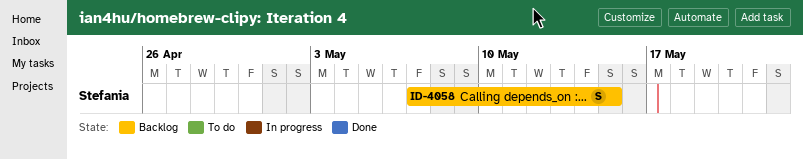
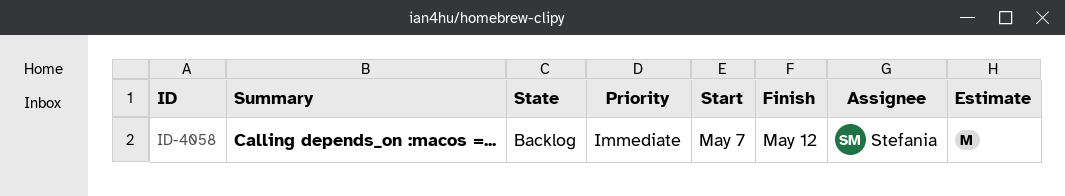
ID-4058, estimate: S -> M
ID-4058, due: May 15 -> May 12

